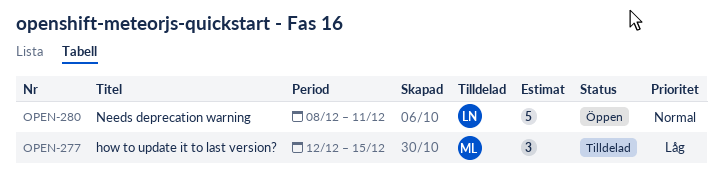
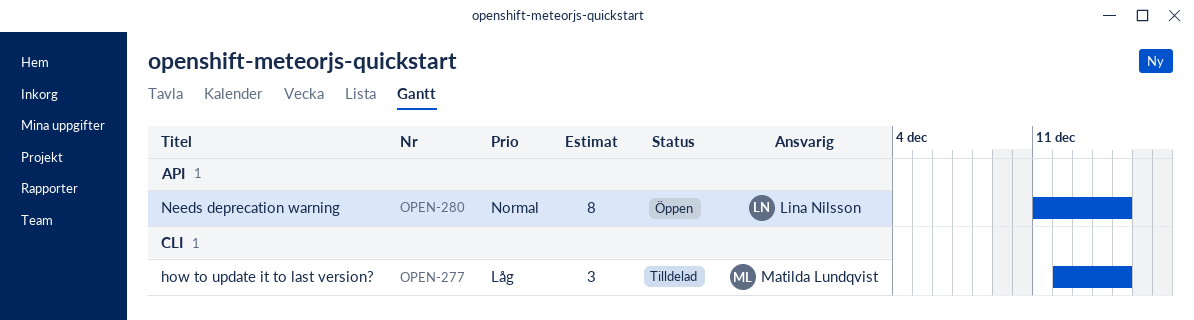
OPEN-280, estimate: 5 -> 8
OPEN-280, start: Dec 8 -> Dec 11
OPEN-280, due: Dec 11 -> Dec 15

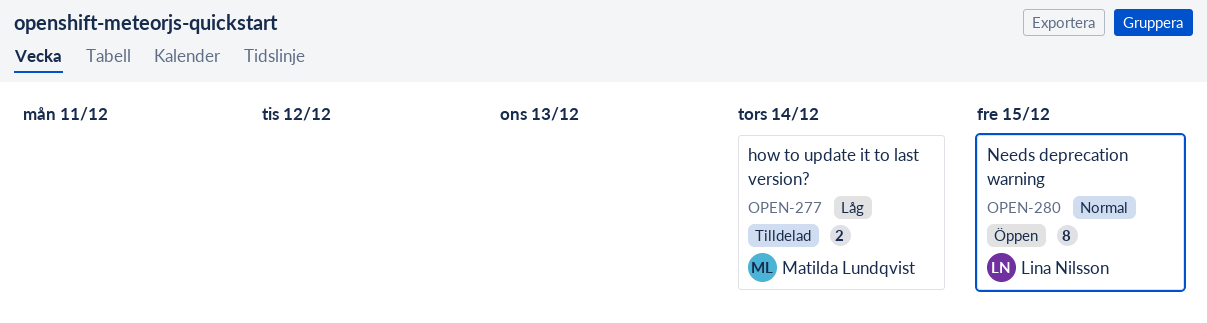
OPEN-277, estimate: 3 -> 2
OPEN-277, due: Dec 15 -> Dec 14

